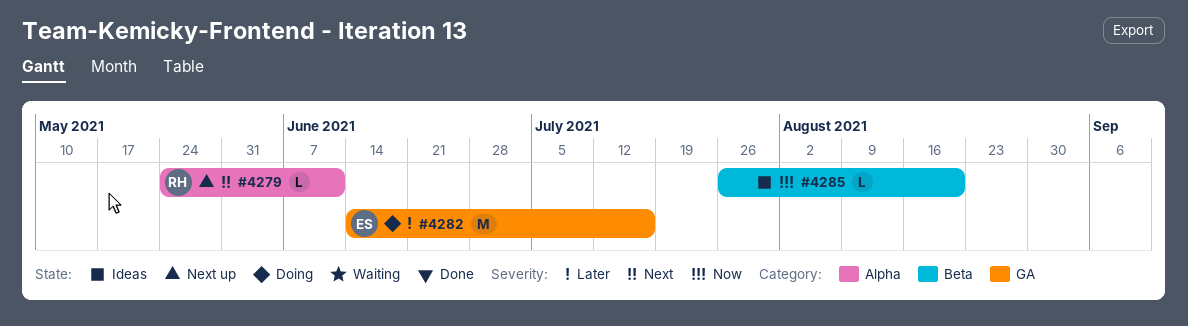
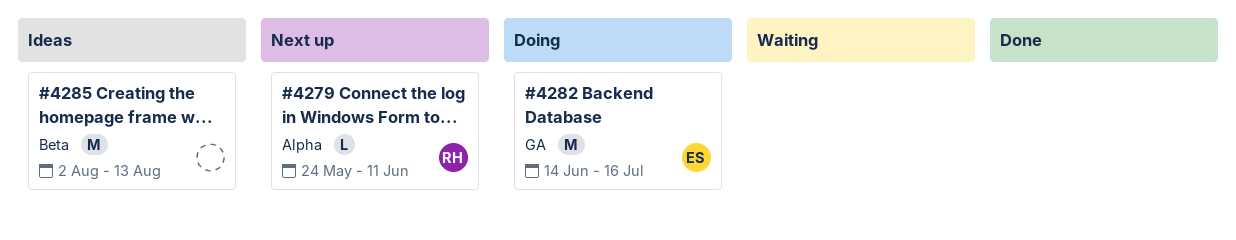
#4285, estimate: L -> M
#4285, start: Jul 26 -> Aug 2
#4285, due: Aug 20 -> Aug 13

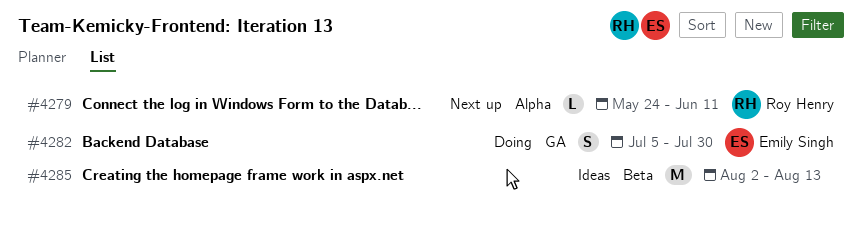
#4282, estimate: M -> S
#4282, start: Jun 14 -> Jul 5
#4282, due: Jul 16 -> Jul 30

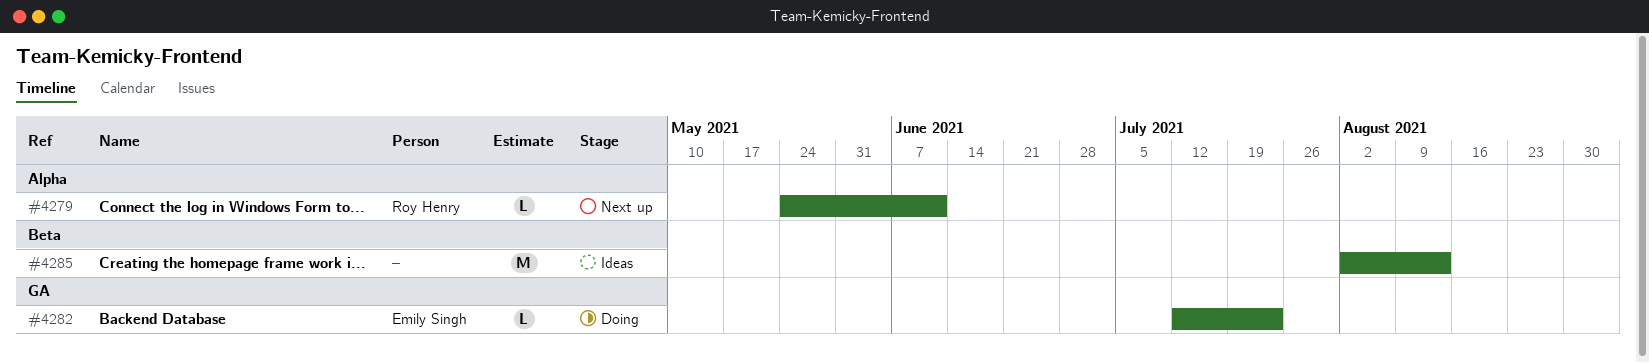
#4282, estimate: S -> L
#4282, start: Jul 5 -> Jul 12
#4282, due: Jul 30 -> Jul 23

